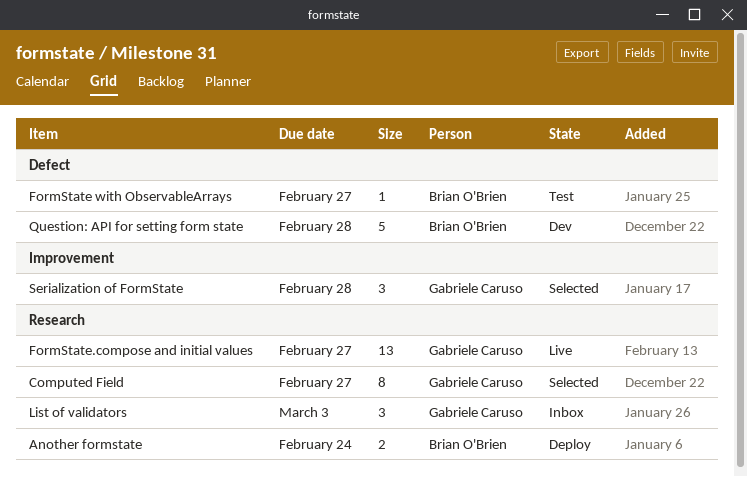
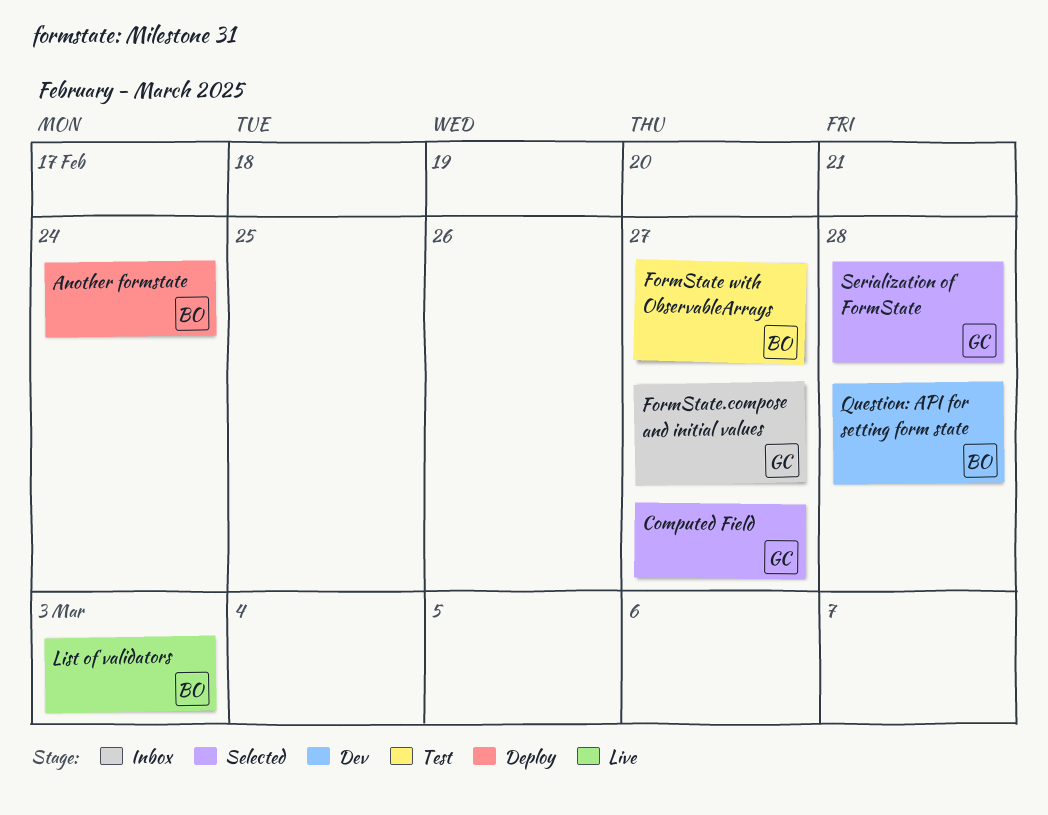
FormState.compose and initial values, status: Live -> Inbox
List of validators, status: Inbox -> Live
List of validators, owner: Gabriele Caruso -> Brian O'Brien

